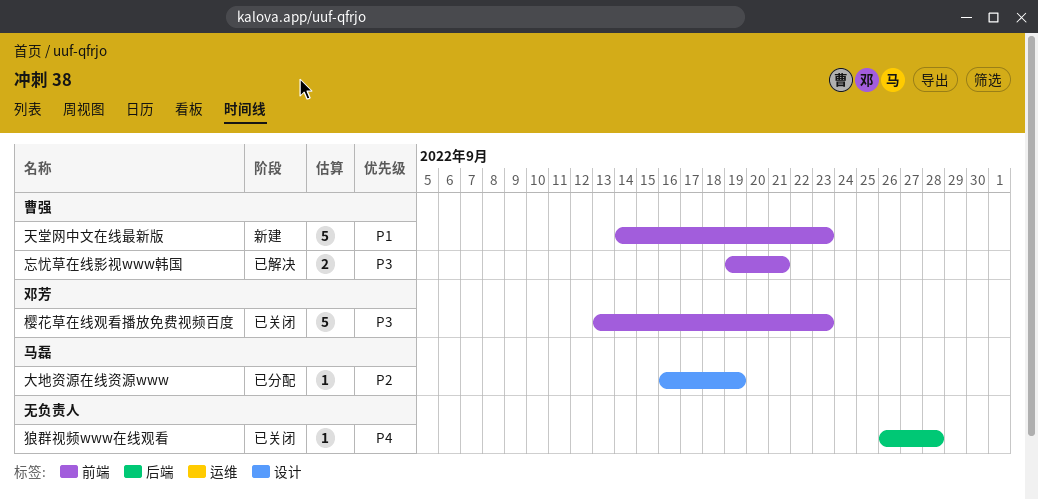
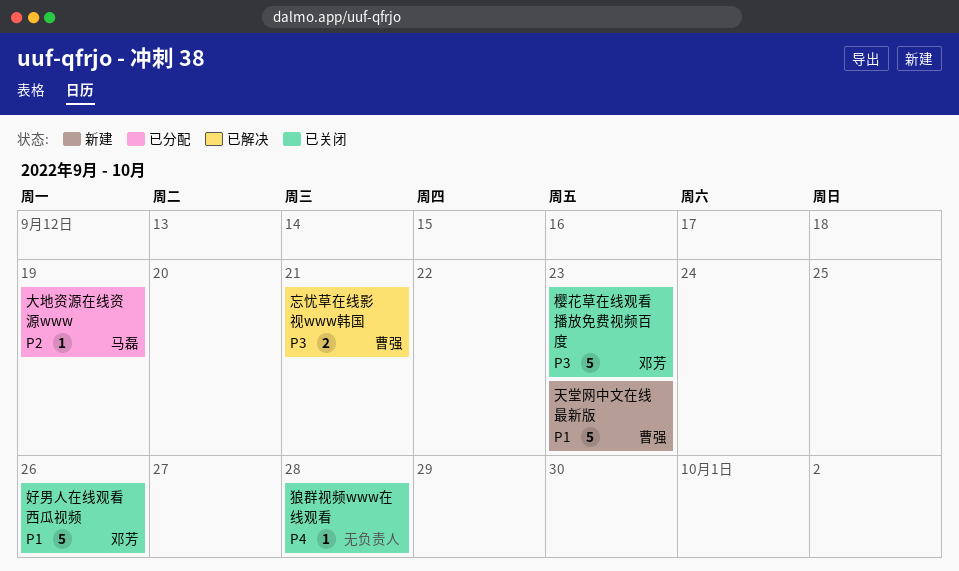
好男人在线观看西瓜视频: none -> present

